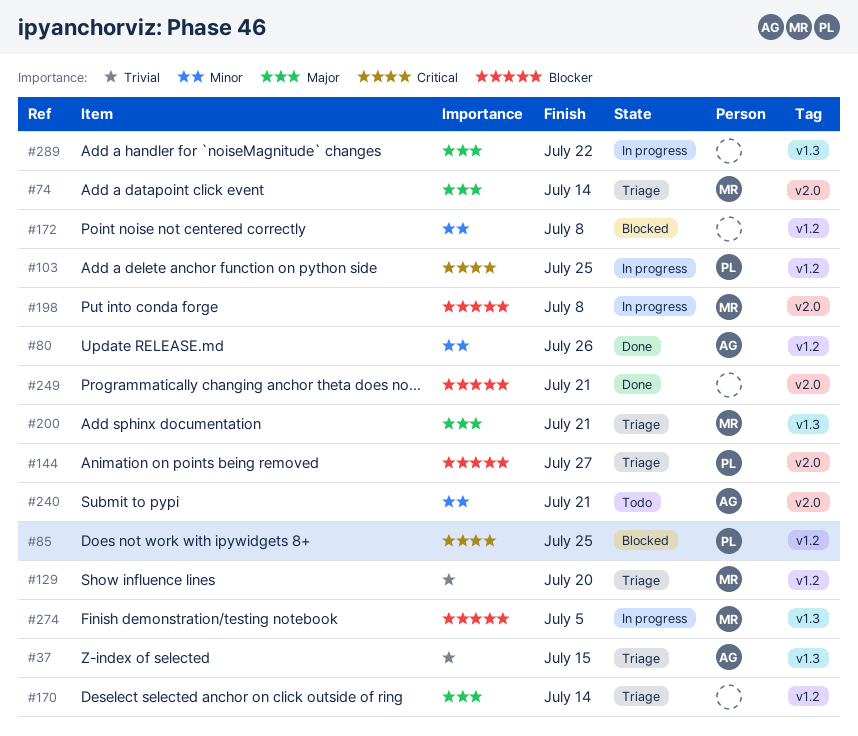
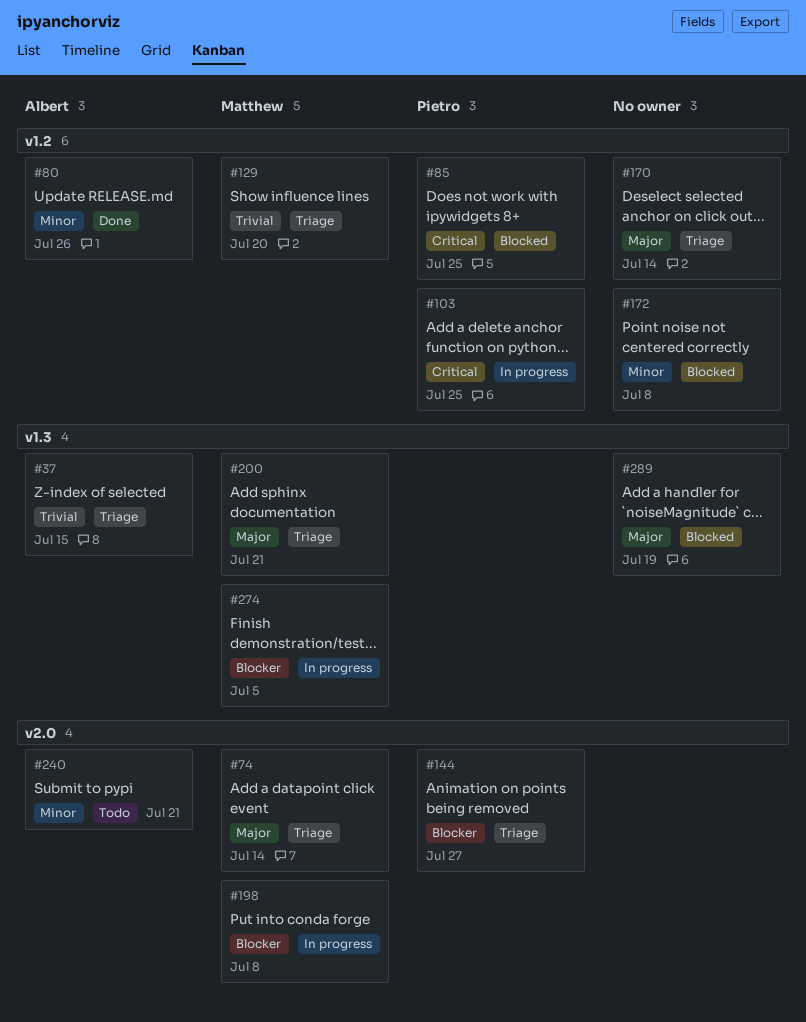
#249: present -> none
#289, status: In progress -> Blocked
#289, due: Jul 22 -> Jul 19

